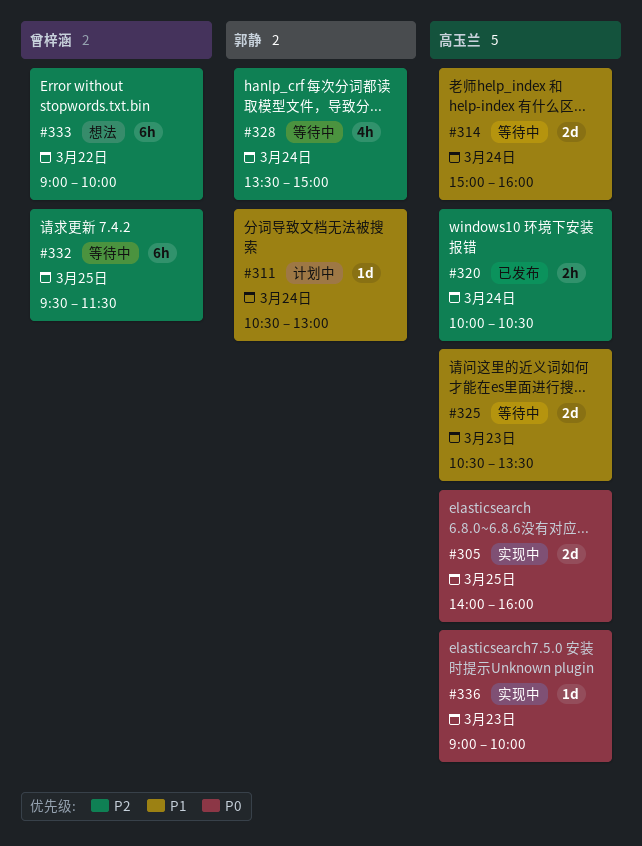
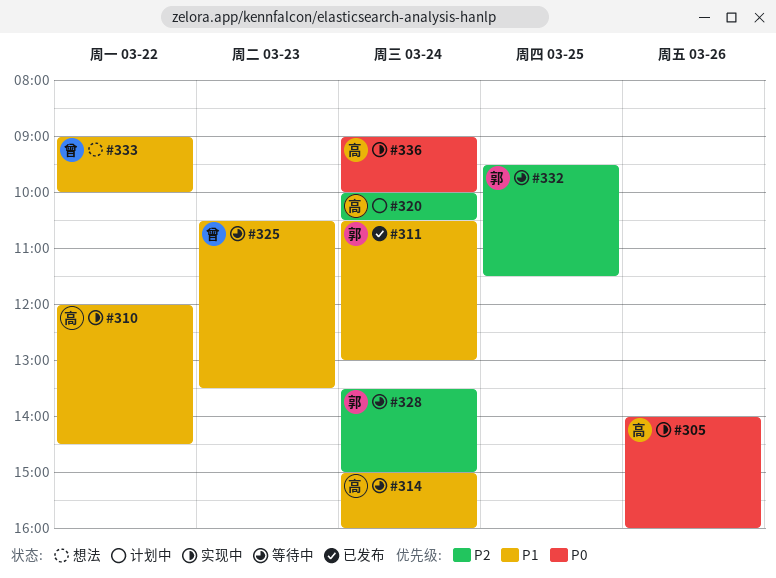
#305, day: Mar 25 -> Mar 26
#310: none -> present
#311, status: 计划中 -> 已发布
#320, status: 已发布 -> 计划中
#325, owner: 高玉兰 -> 曾梓涵
#332, owner: 曾梓涵 -> 郭静
#333, priority: P2 -> P1
#336, day: Mar 23 -> Mar 24

